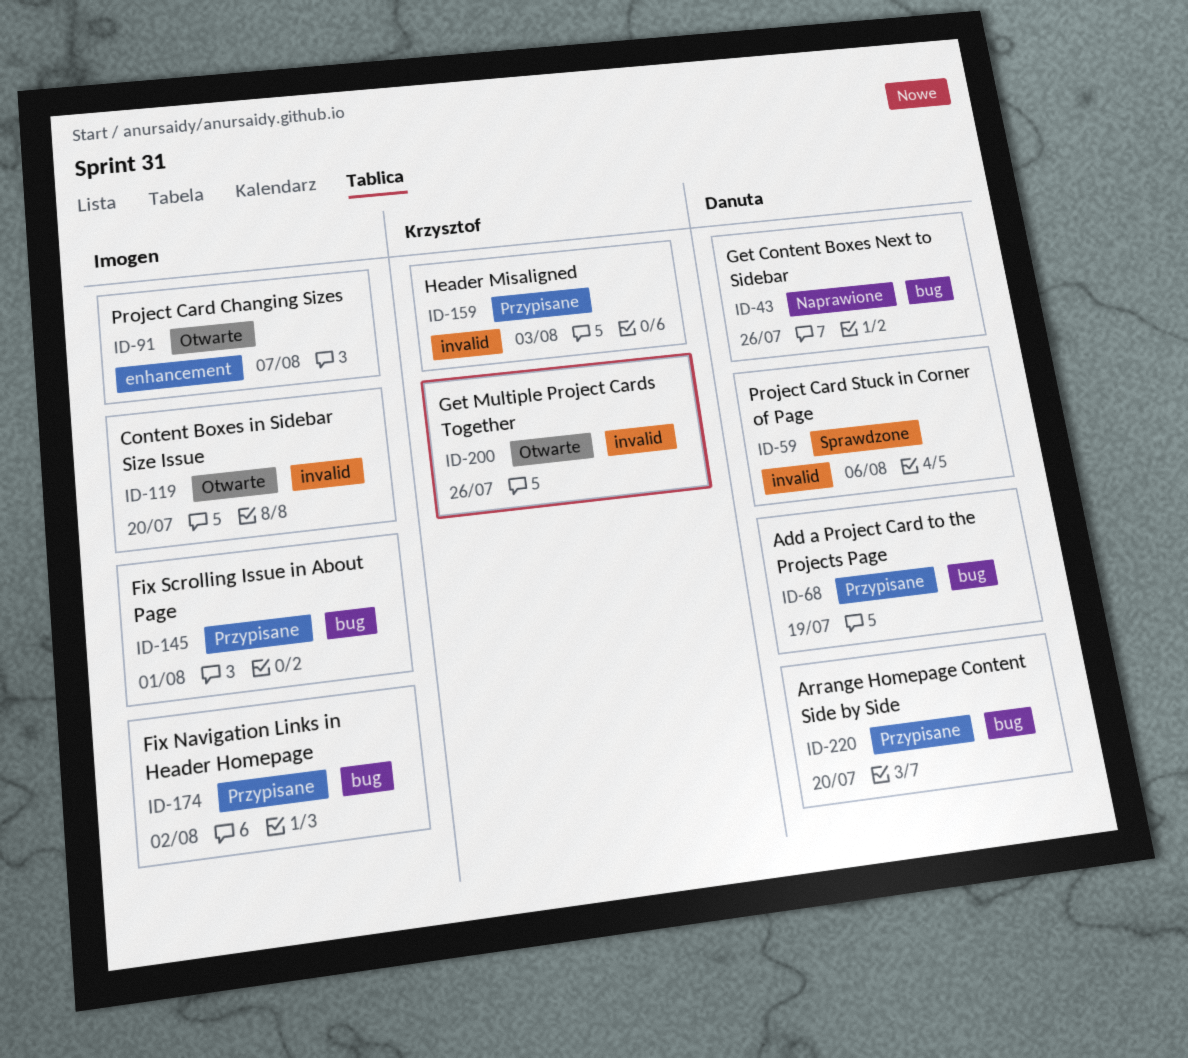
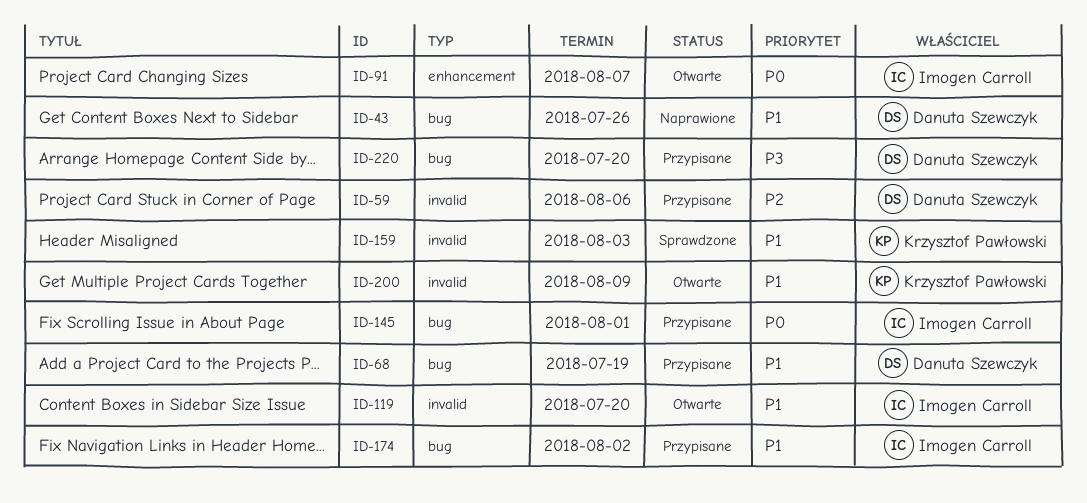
ID-59, status: Sprawdzone -> Przypisane
ID-159, status: Przypisane -> Sprawdzone
ID-200, due: Jul 26 -> Aug 9

